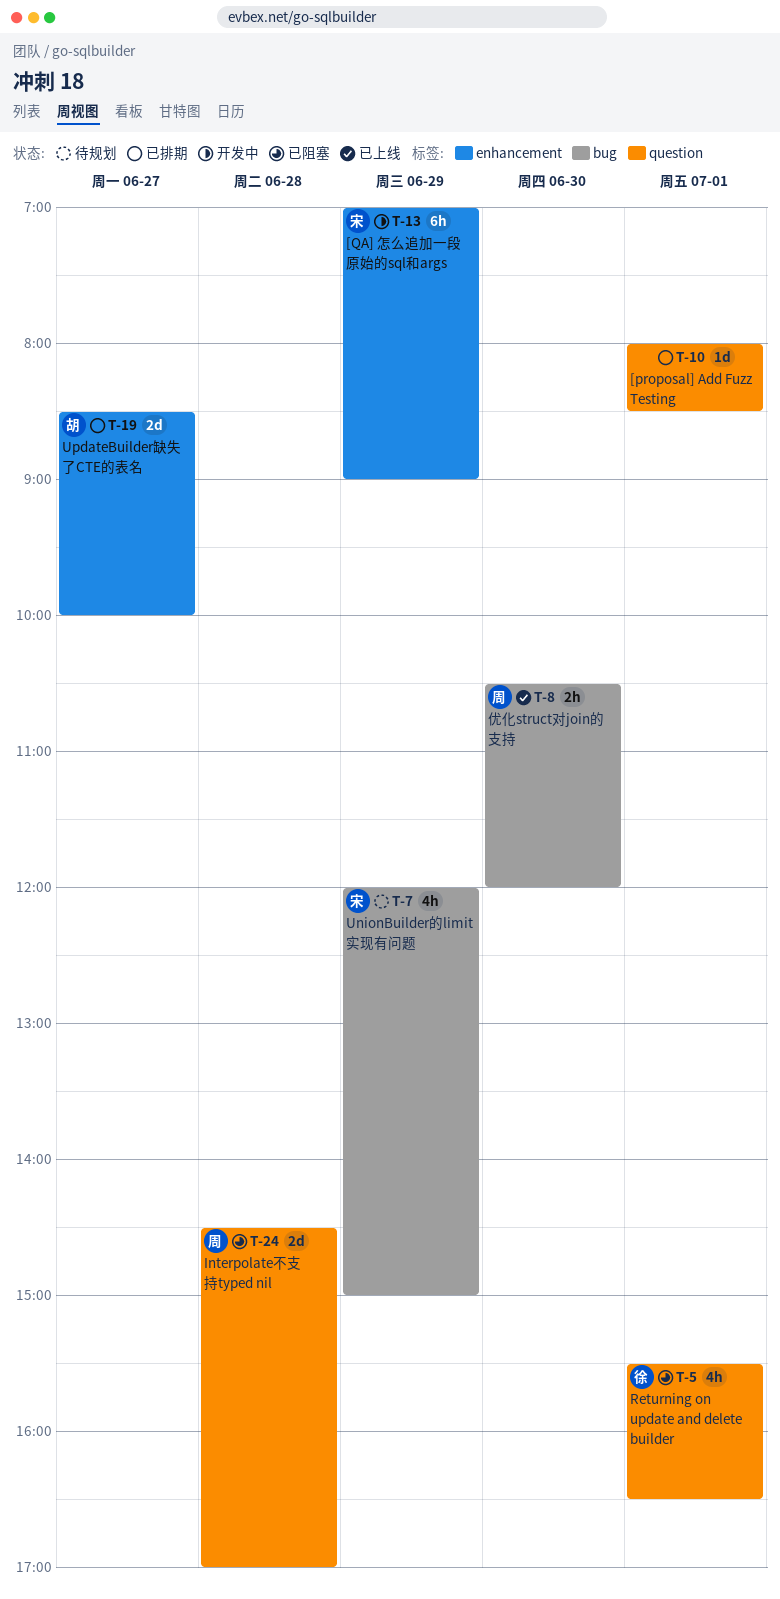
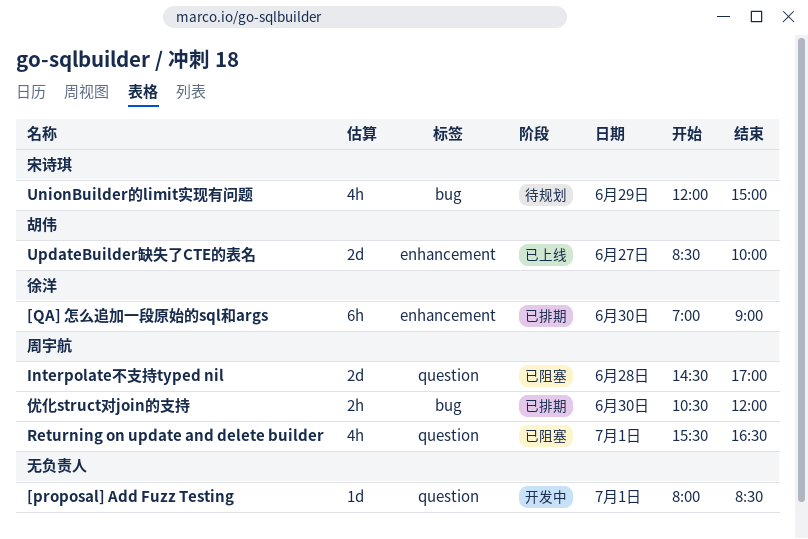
[proposal] Add Fuzz Testing, status: 已排期 -> 开发中
[QA] 怎么追加一段原始的sql和args, status: 开发中 -> 已排期
[QA] 怎么追加一段原始的sql和args, owner: 宋诗琪 -> 徐洋
[QA] 怎么追加一段原始的sql和args, day: Jun 29 -> Jun 30
Returning on update and delete builder, owner: 徐洋 -> 周宇航
UpdateBuilder缺失了CTE的表名, status: 已排期 -> 已上线
优化struct对join的支持, status: 已上线 -> 已排期

